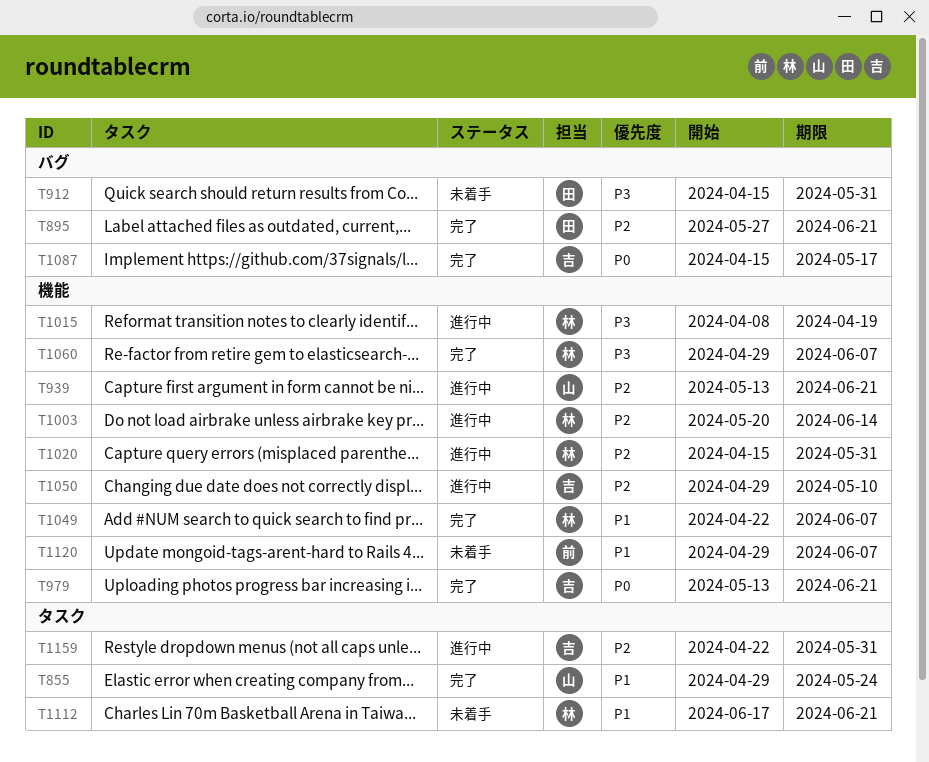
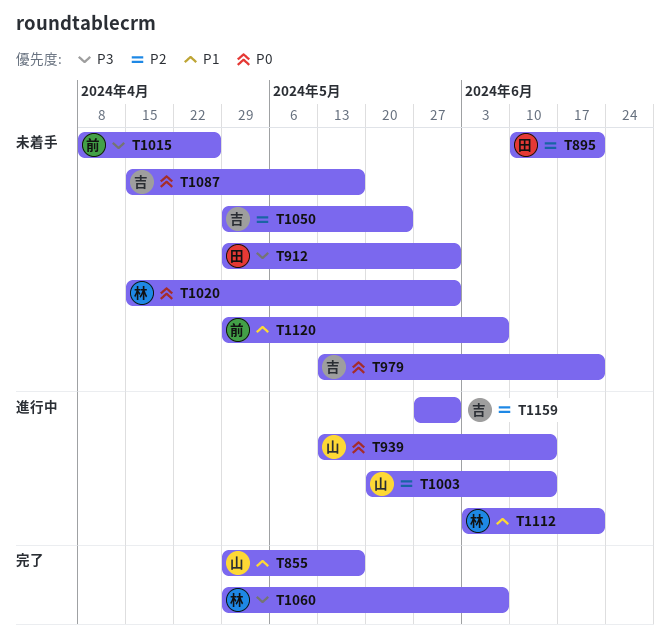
T855, due: May 24 -> May 17
T895, status: 完了 -> 未着手
T895, start: May 27 -> Jun 10
T912, start: Apr 15 -> Apr 29
T939, priority: P2 -> P0
T939, due: Jun 21 -> Jun 14
T979, status: 完了 -> 未着手
T1003, owner: 林 -> 山
T1015, status: 進行中 -> 未着手
T1015, owner: 林 -> 前
T1015, due: Apr 19 -> Apr 26
T1020, status: 進行中 -> 未着手
T1020, priority: P2 -> P0
T1049: present -> none
T1050, status: 進行中 -> 未着手
T1050, due: May 10 -> May 24
T1087, status: 完了 -> 未着手
T1112, status: 未着手 -> 進行中
T1112, start: Jun 17 -> Jun 3
T1159, start: Apr 22 -> May 27

